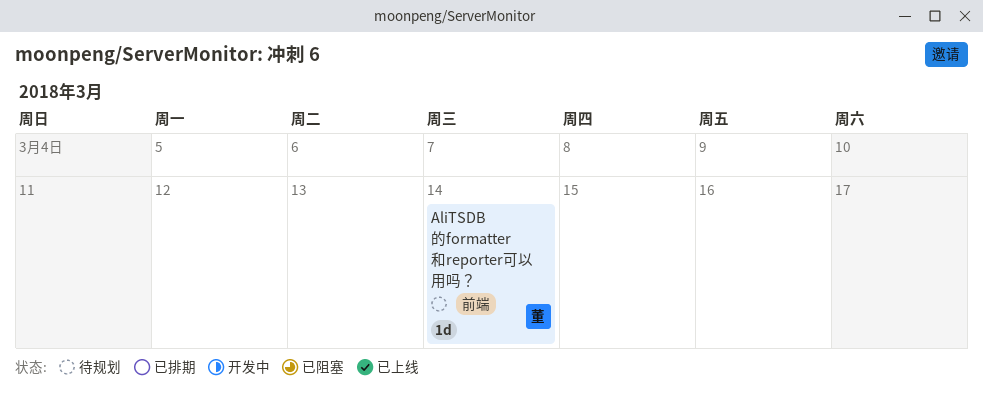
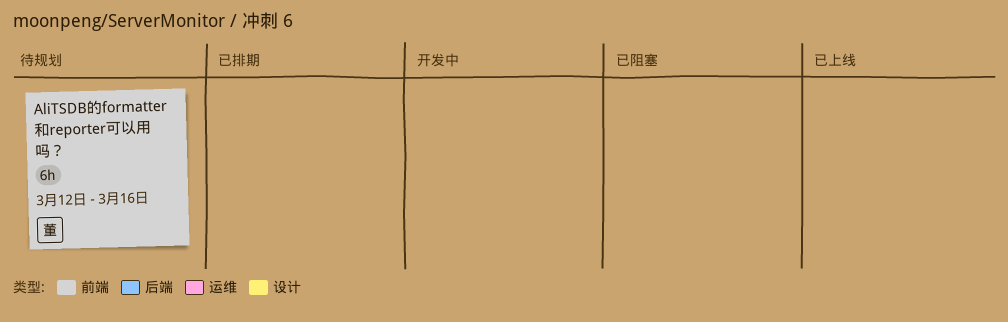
AliTSDB的formatter和reporter可以用吗？, estimate: 1d -> 6h
AliTSDB的formatter和reporter可以用吗？, due: Mar 14 -> Mar 16

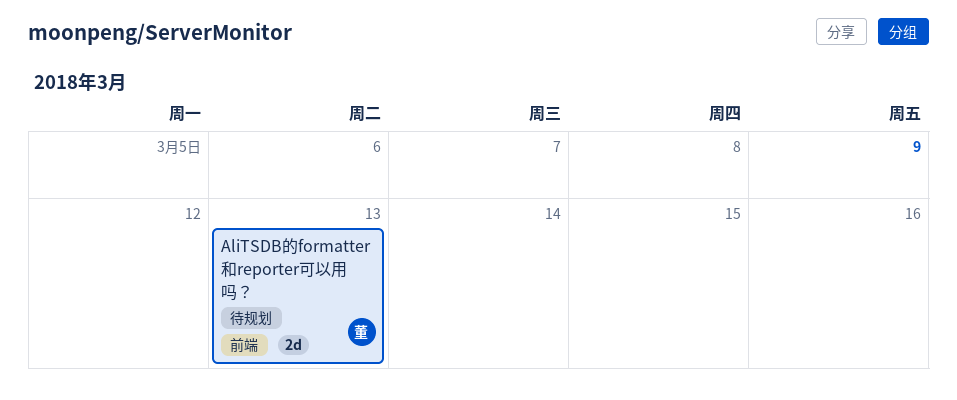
AliTSDB的formatter和reporter可以用吗？, estimate: 6h -> 2d
AliTSDB的formatter和reporter可以用吗？, due: Mar 16 -> Mar 13

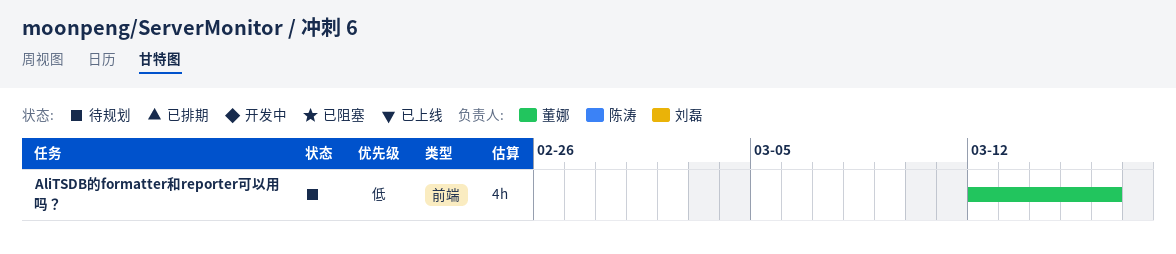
AliTSDB的formatter和reporter可以用吗？, estimate: 2d -> 4h
AliTSDB的formatter和reporter可以用吗？, due: Mar 13 -> Mar 16

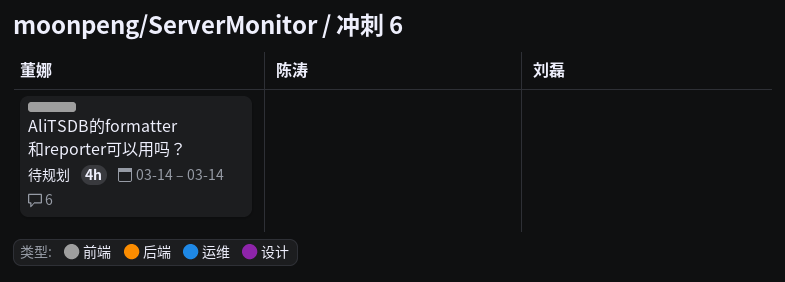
AliTSDB的formatter和reporter可以用吗？, start: Mar 12 -> Mar 14
AliTSDB的formatter和reporter可以用吗？, due: Mar 16 -> Mar 14

